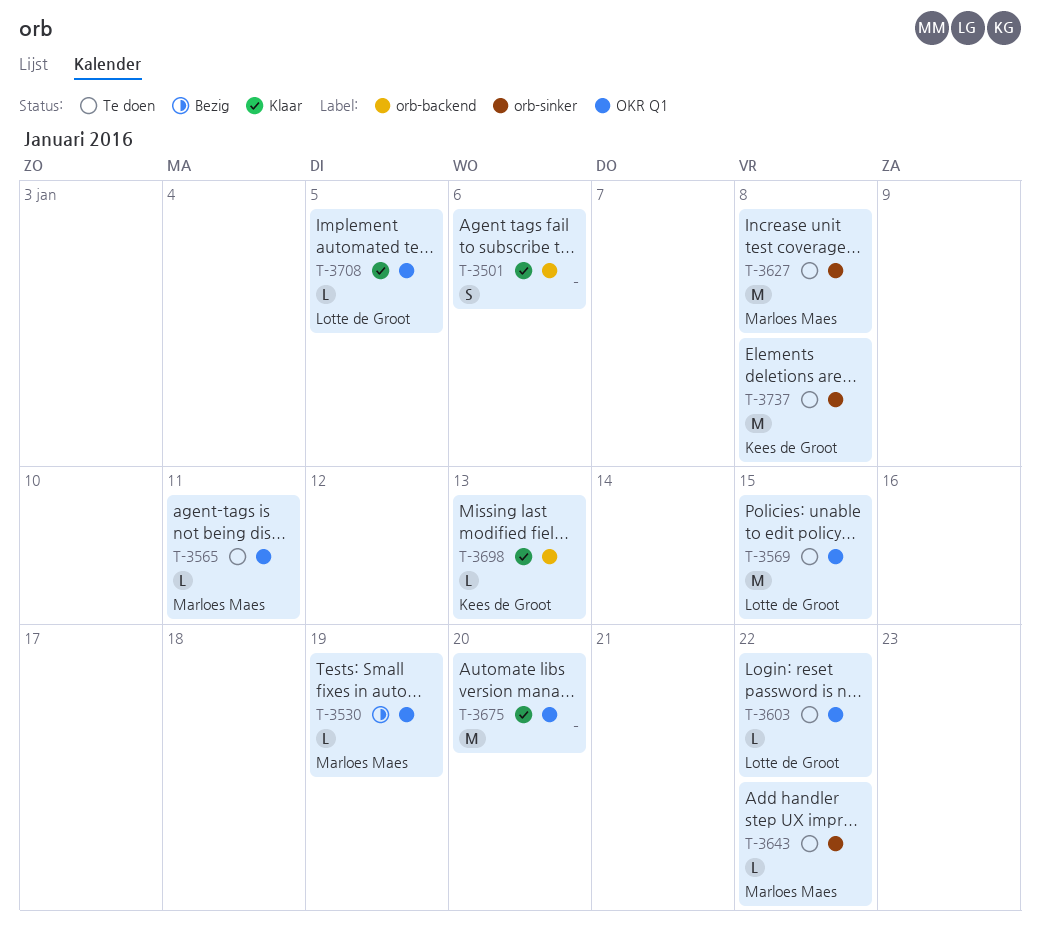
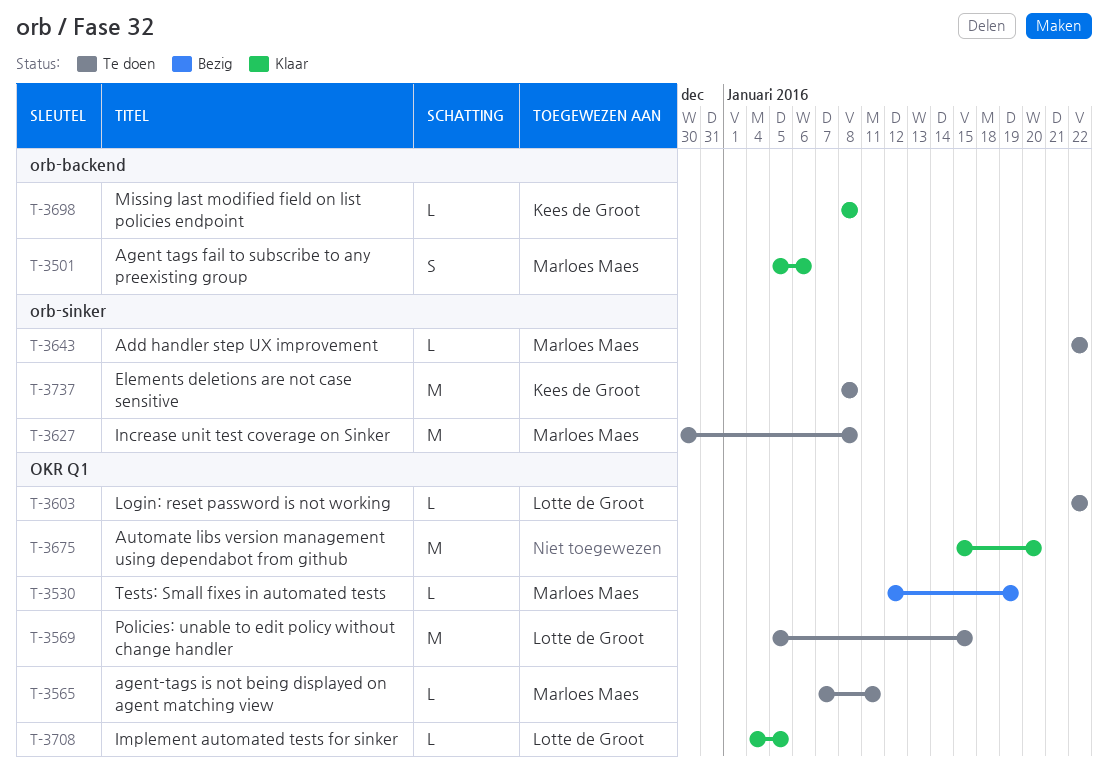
T-3501, owner: none -> Marloes Maes
T-3698, due: Jan 13 -> Jan 8

